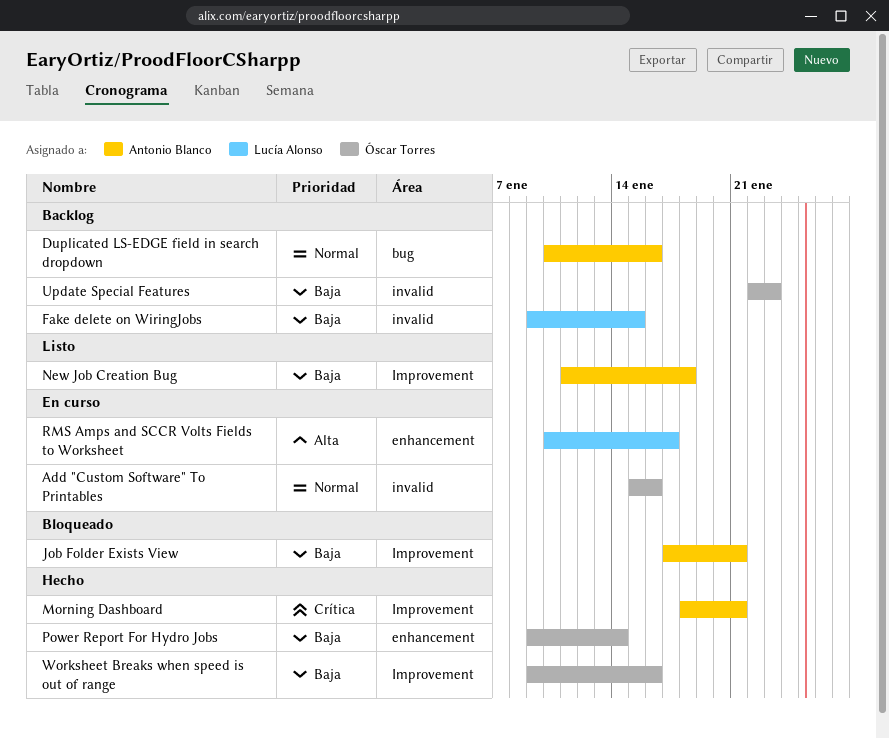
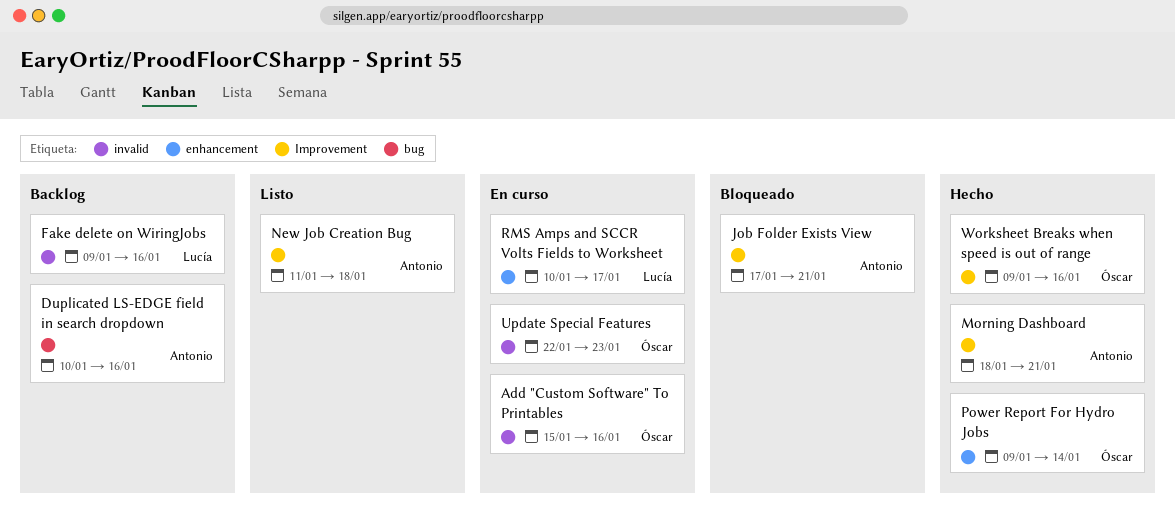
Fake delete on WiringJobs, due: Jan 15 -> Jan 16
Update Special Features, status: Backlog -> En curso

